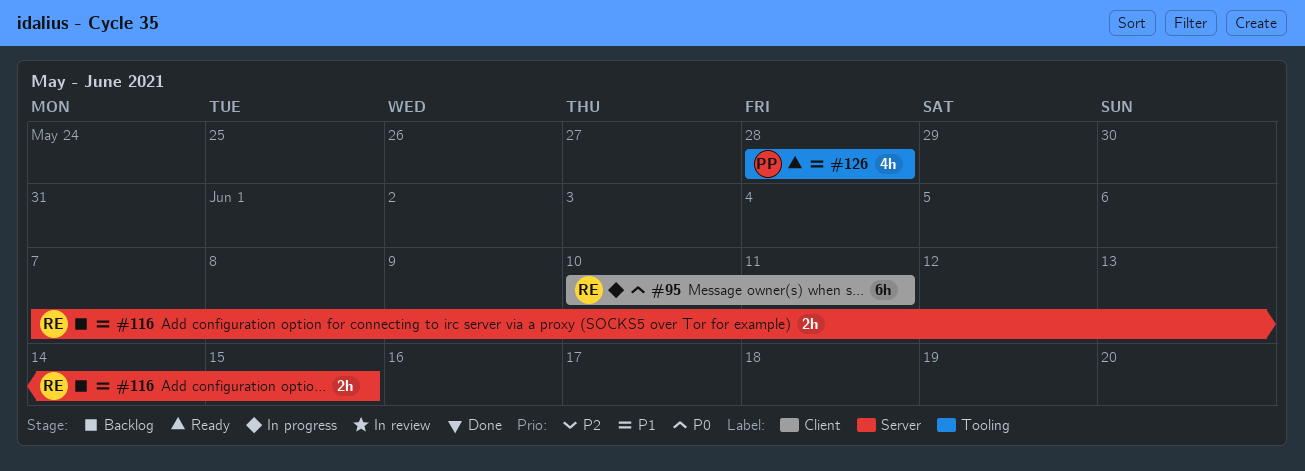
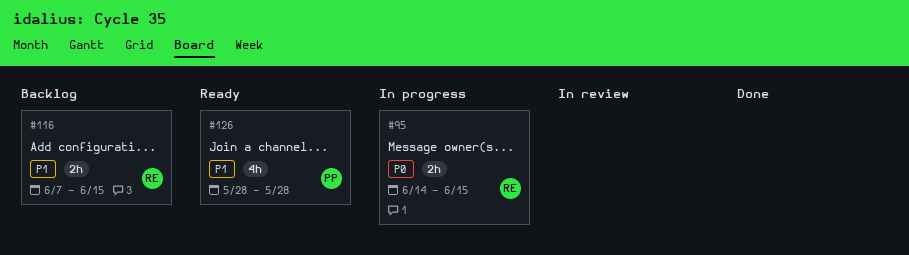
#95, estimate: 6h -> 2h
#95, start: Jun 10 -> Jun 14
#95, due: Jun 11 -> Jun 15

